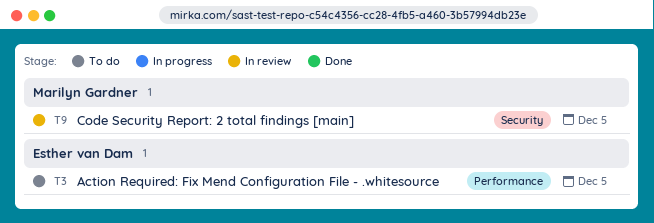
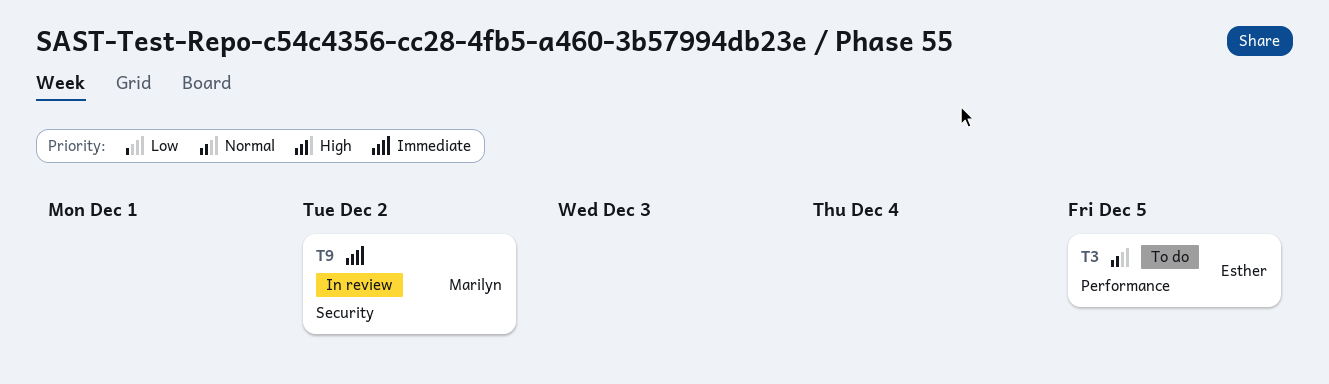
T9, due: Dec 5 -> Dec 2

